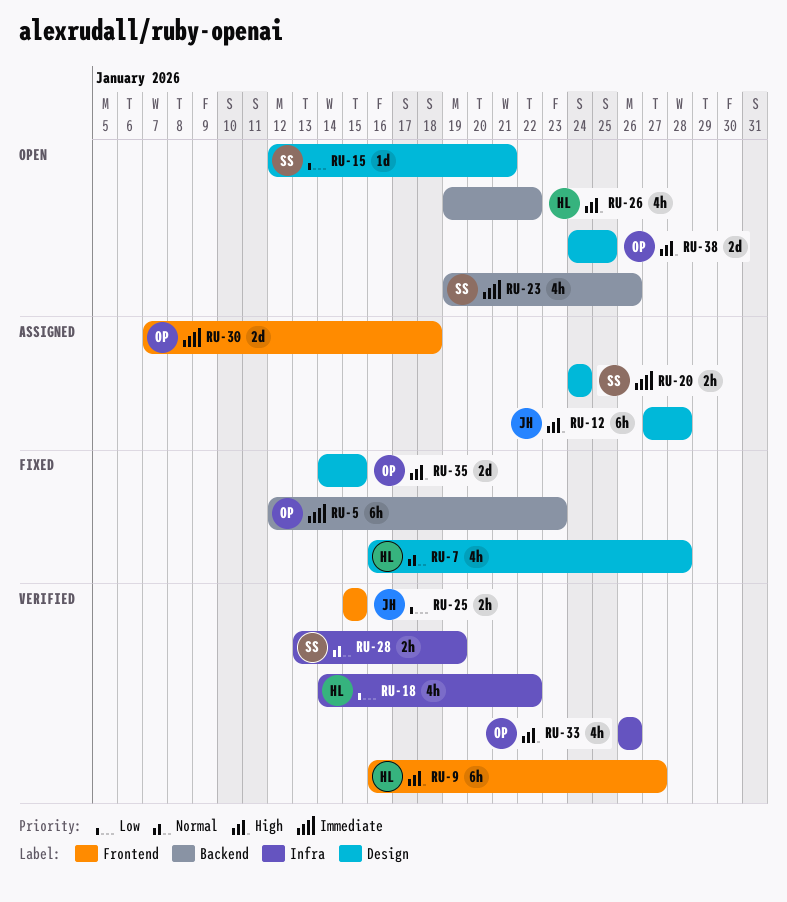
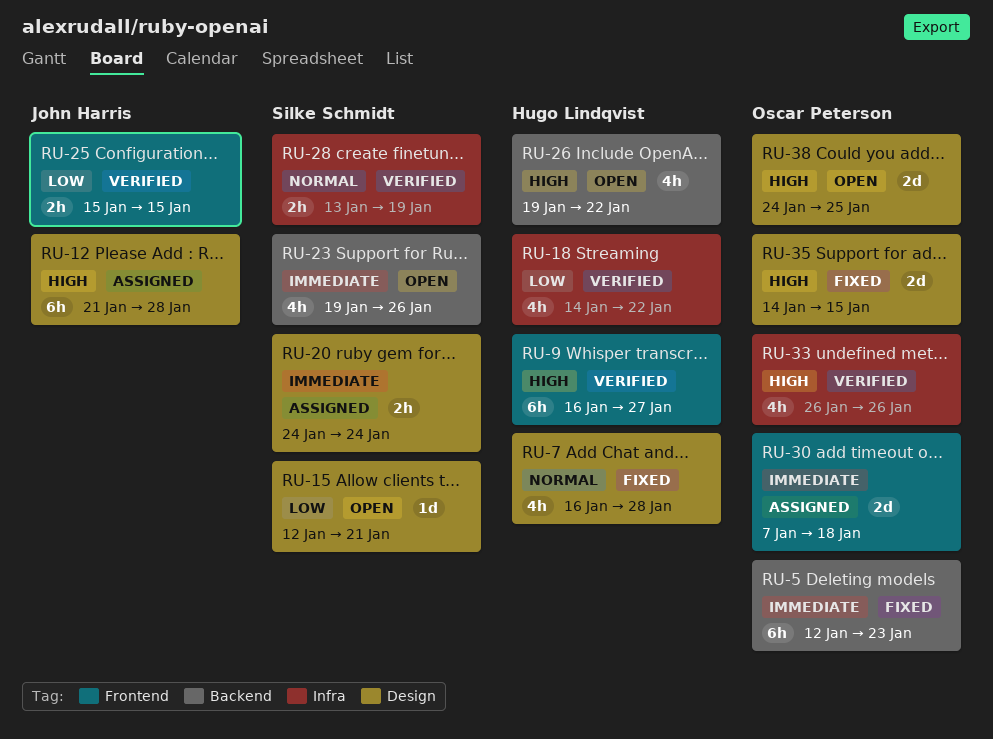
RU-12, start: Jan 27 -> Jan 21

